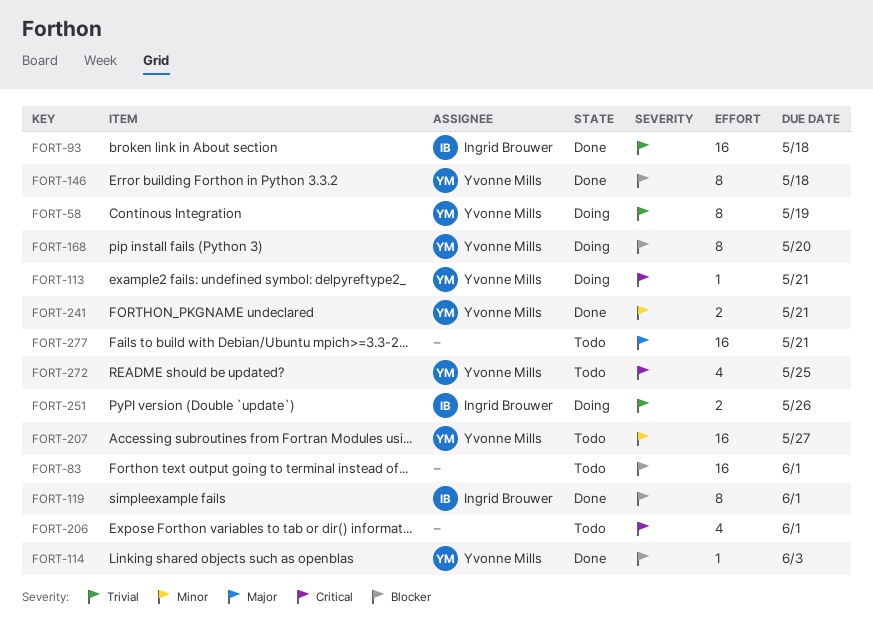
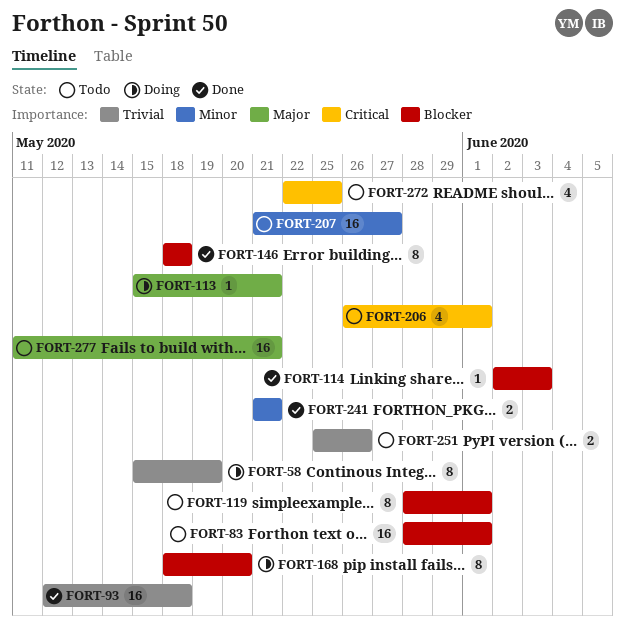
FORT-113, priority: Critical -> Major
FORT-119, status: Done -> Todo
FORT-251, status: Doing -> Todo

